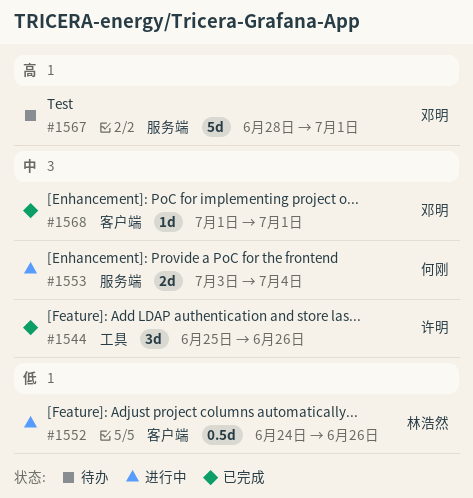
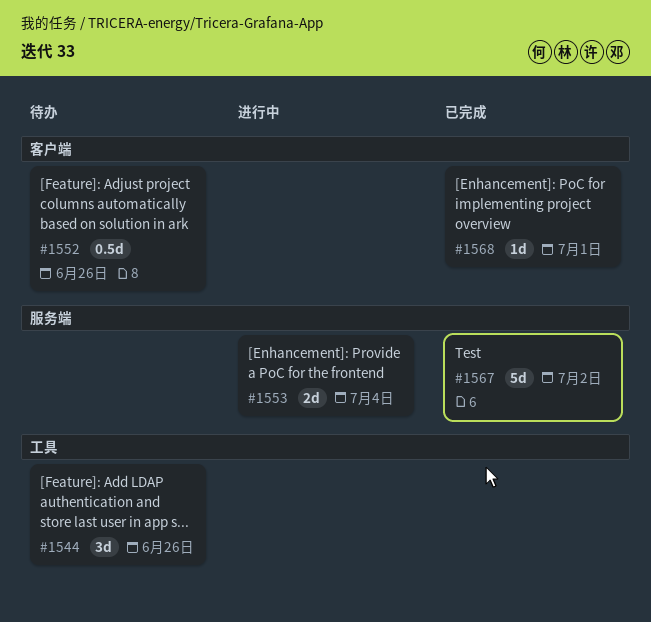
#1544, status: 已完成 -> 待办
#1552, status: 进行中 -> 待办
#1567, status: 待办 -> 已完成
#1567, due: Jul 1 -> Jul 2

